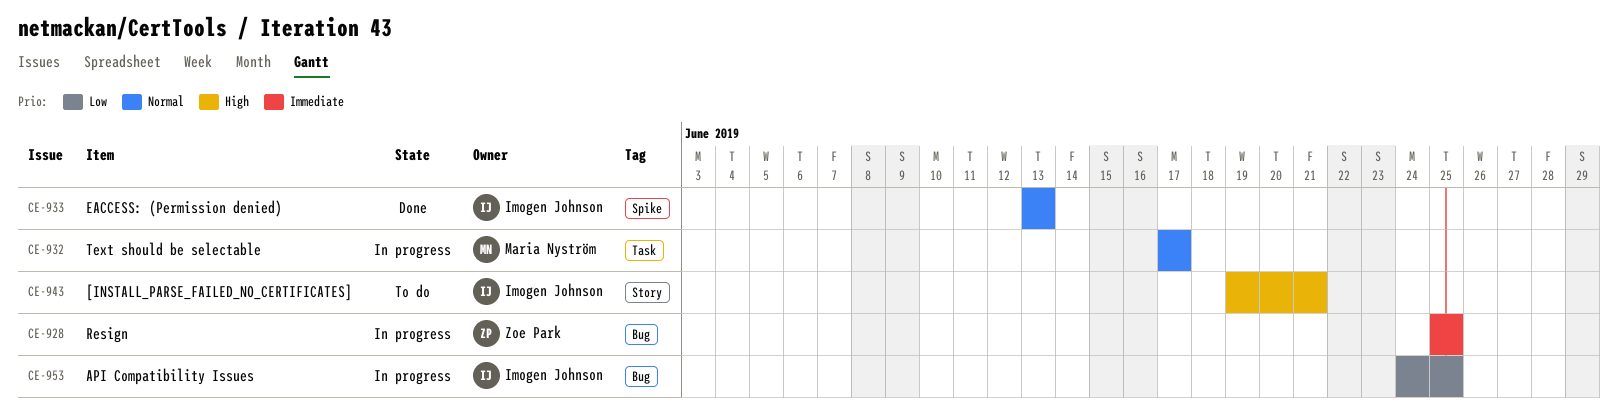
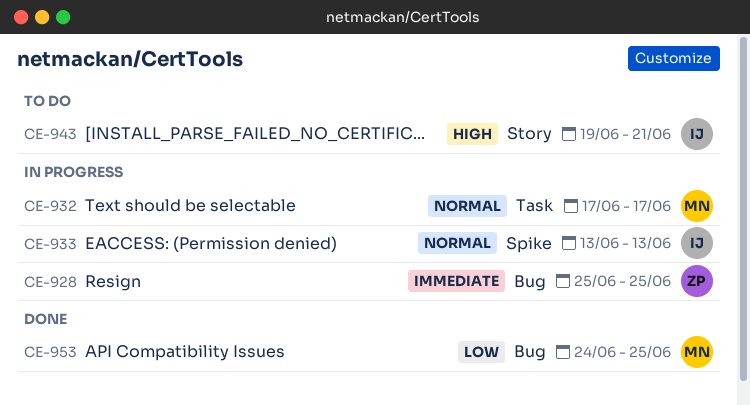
CE-933, status: Done -> In progress
CE-953, status: In progress -> Done
CE-953, owner: Imogen Johnson -> Maria Nyström

